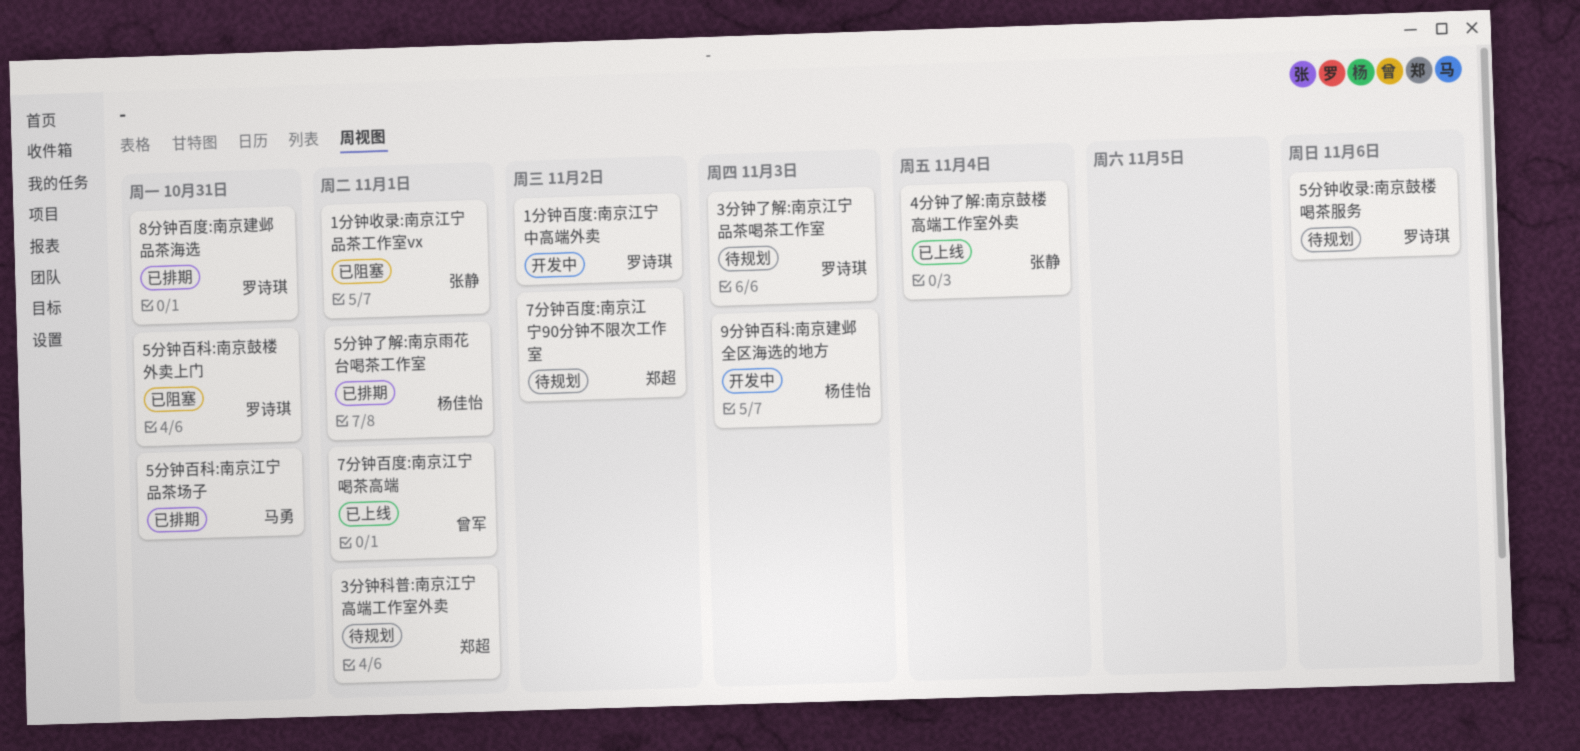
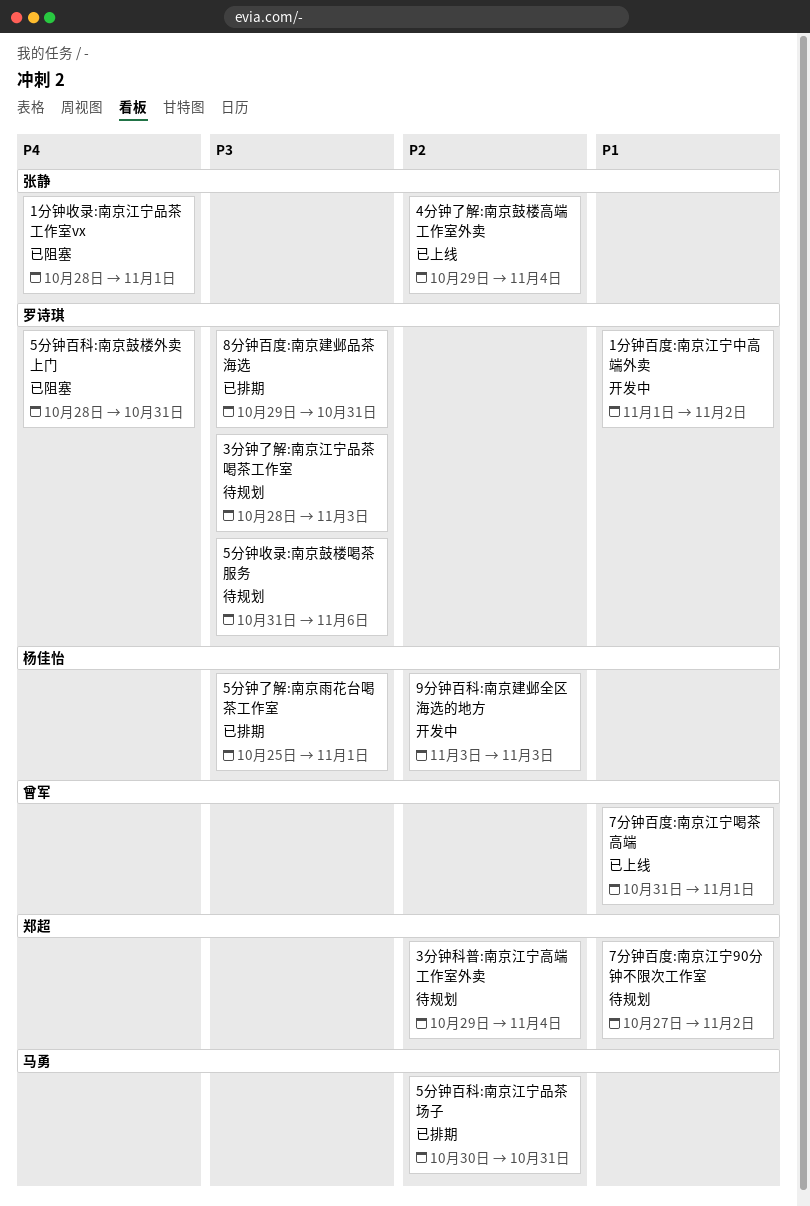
3分钟科普:南京江宁高端工作室外卖, due: Nov 1 -> Nov 4

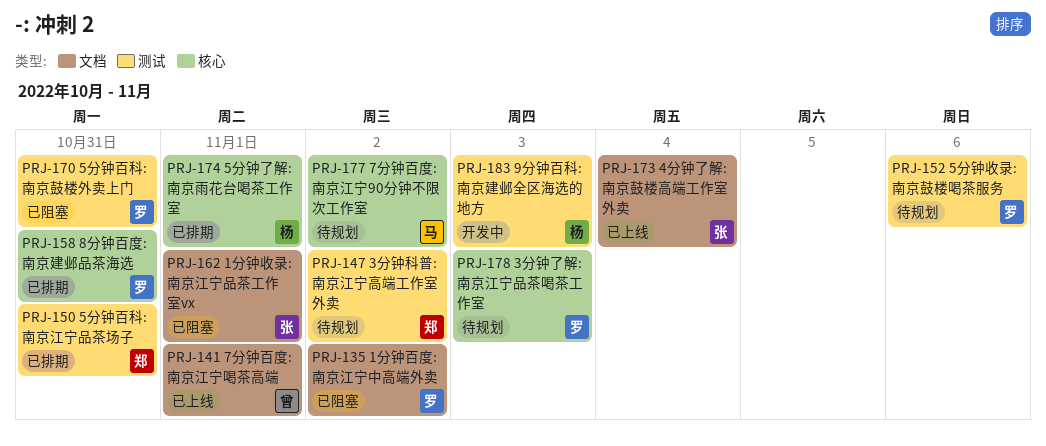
1分钟百度:南京江宁中高端外卖, status: 开发中 -> 已阻塞
3分钟科普:南京江宁高端工作室外卖, due: Nov 4 -> Nov 2
5分钟百科:南京江宁品茶场子, owner: 马勇 -> 郑超
7分钟百度:南京江宁90分钟不限次工作室, owner: 郑超 -> 马勇

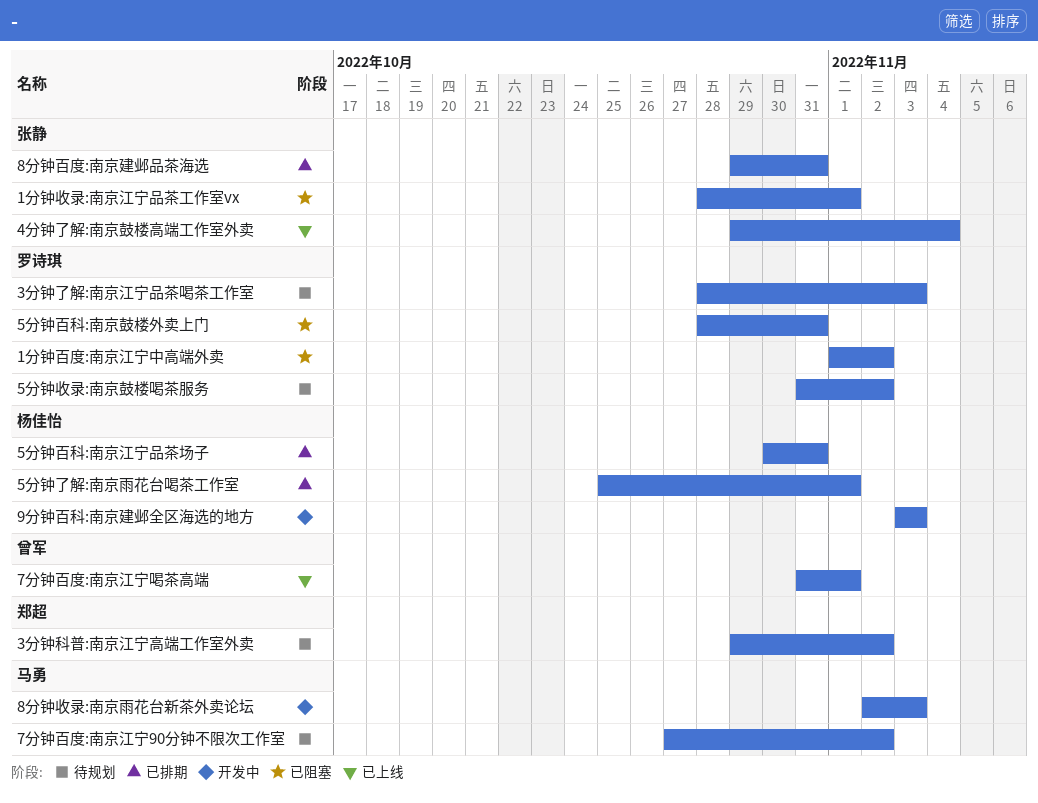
5分钟收录:南京鼓楼喝茶服务, due: Nov 6 -> Nov 2
5分钟百科:南京江宁品茶场子, owner: 郑超 -> 杨佳怡
8分钟收录:南京雨花台新茶外卖论坛: none -> present
8分钟百度:南京建邺品茶海选, owner: 罗诗琪 -> 张静

